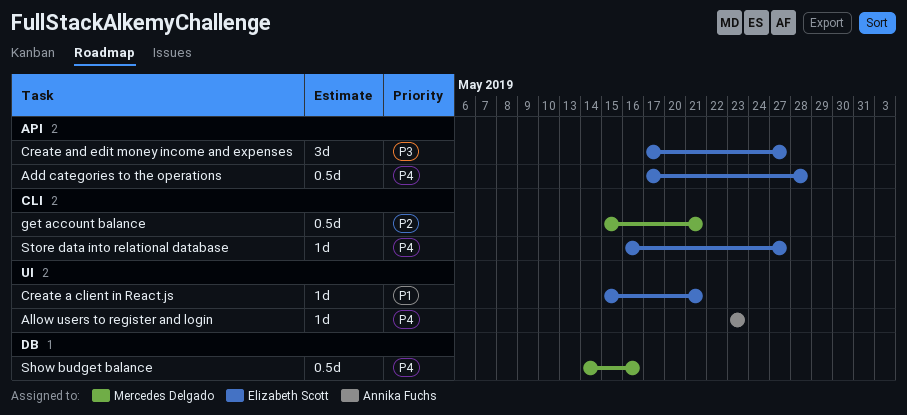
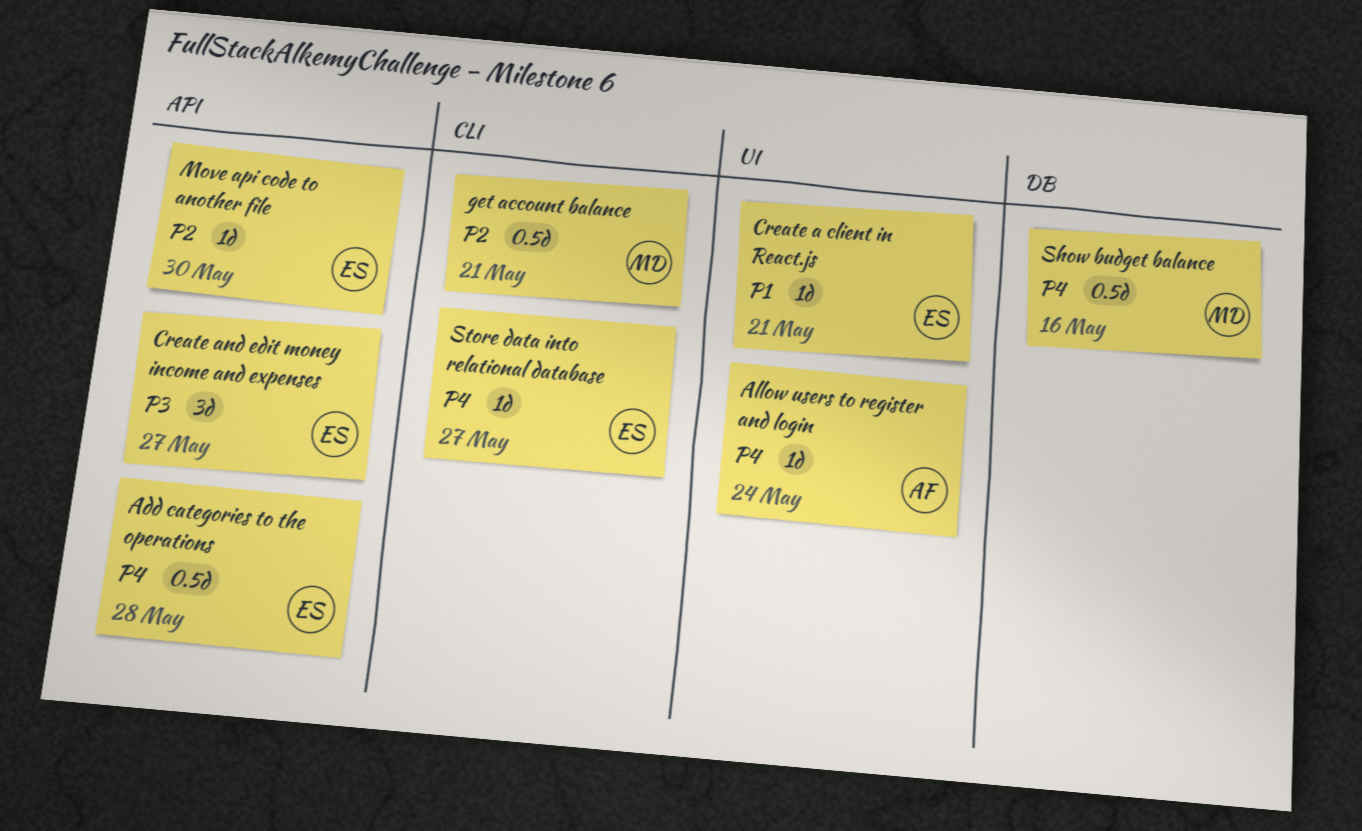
Allow users to register and login, due: May 23 -> May 24
Move api code to another file: none -> present

